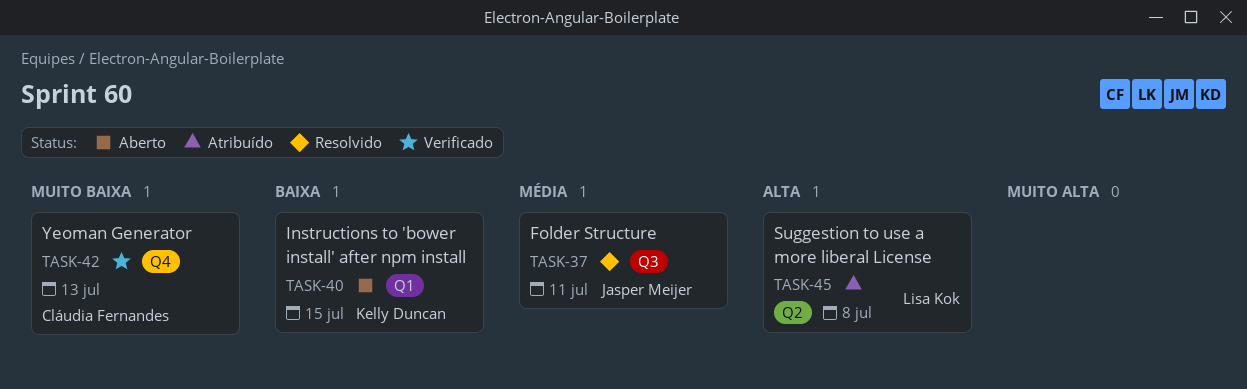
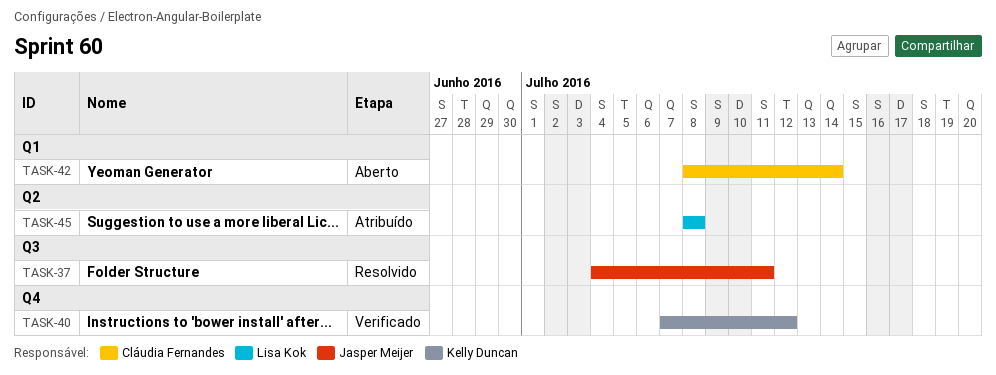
TASK-40, status: Aberto -> Verificado
TASK-40, label: Q1 -> Q4
TASK-40, due: Jul 15 -> Jul 12
TASK-42, status: Verificado -> Aberto
TASK-42, label: Q4 -> Q1
TASK-42, due: Jul 13 -> Jul 14

